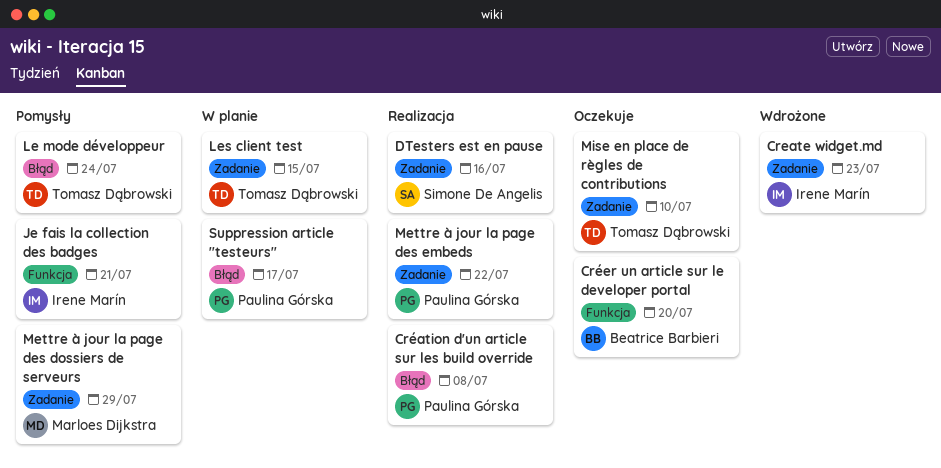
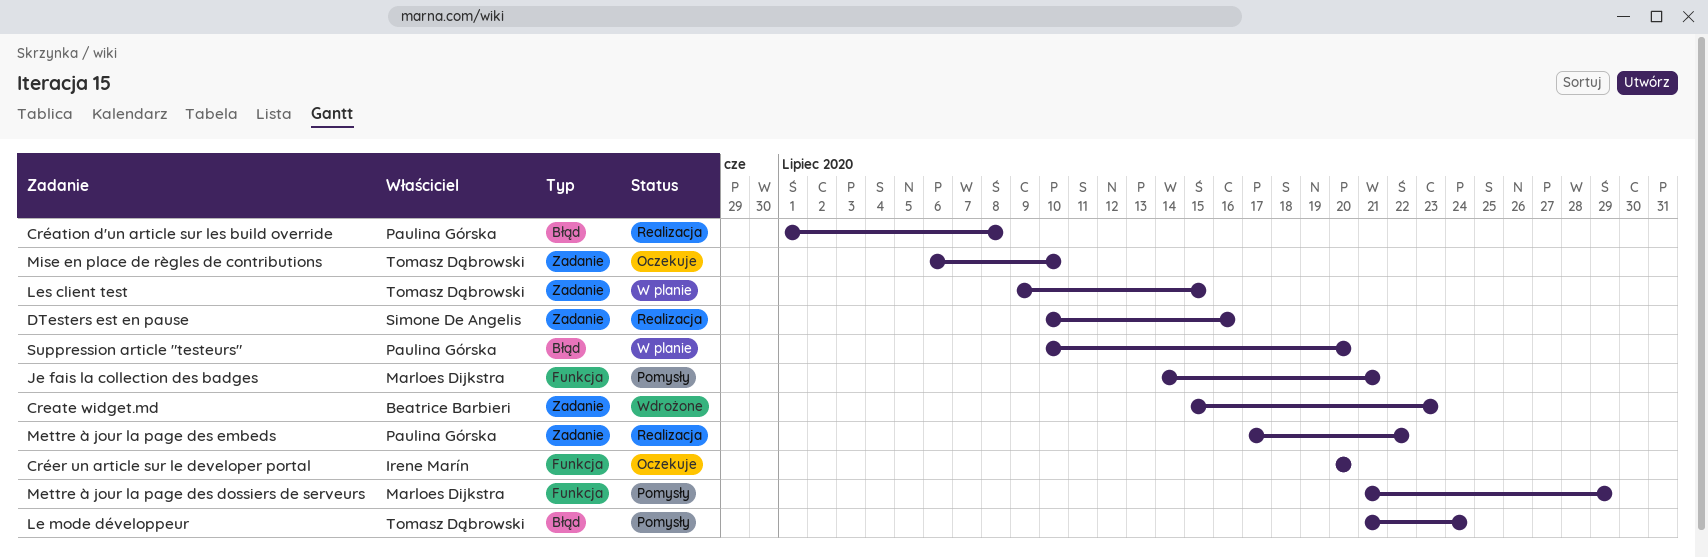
Create widget.md, owner: Irene Marín -> Beatrice Barbieri
Créer un article sur le developer portal, owner: Beatrice Barbieri -> Irene Marín
Je fais la collection des badges, owner: Irene Marín -> Marloes Dijkstra
Mettre à jour la page des dossiers de serveurs, label: Zadanie -> Funkcja
Suppression article "testeurs", due: Jul 17 -> Jul 20

